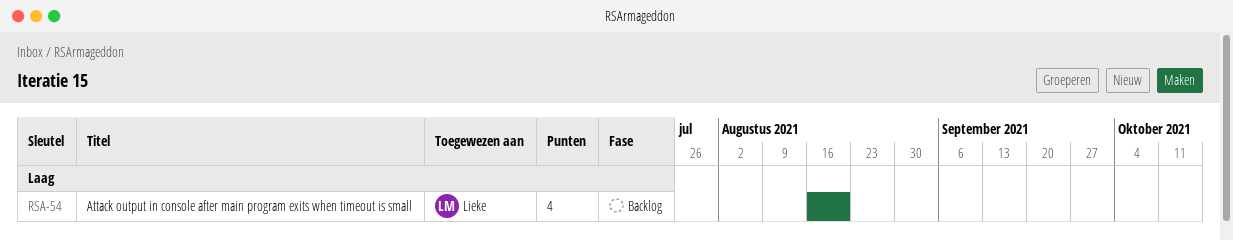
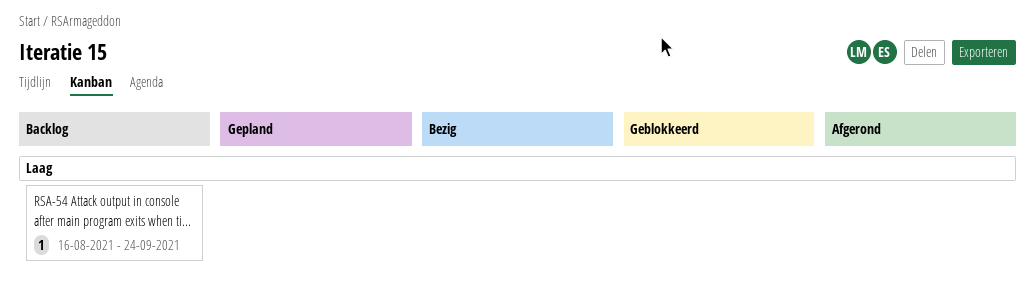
RSA-54, estimate: 4 -> 1
RSA-54, due: Aug 20 -> Sep 24

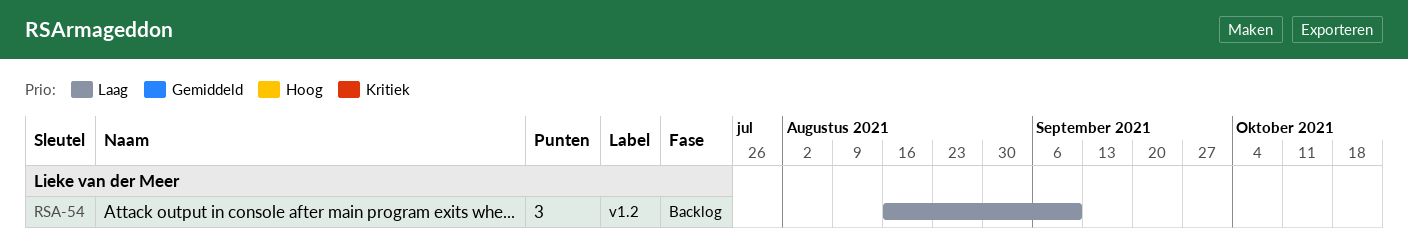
RSA-54, estimate: 1 -> 3
RSA-54, due: Sep 24 -> Sep 10

